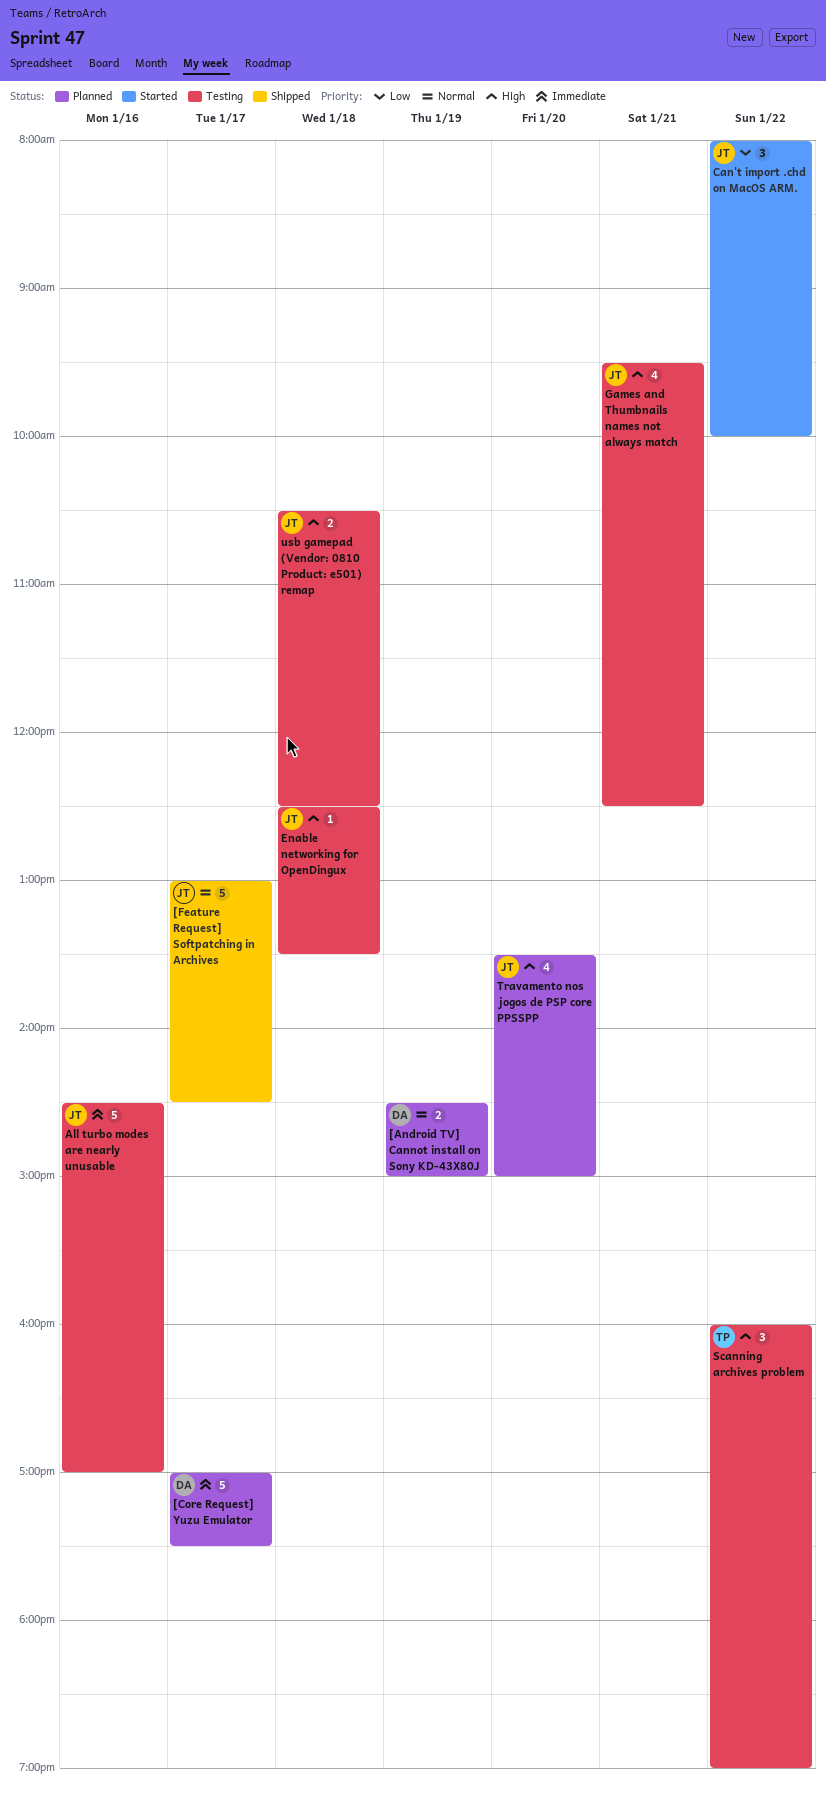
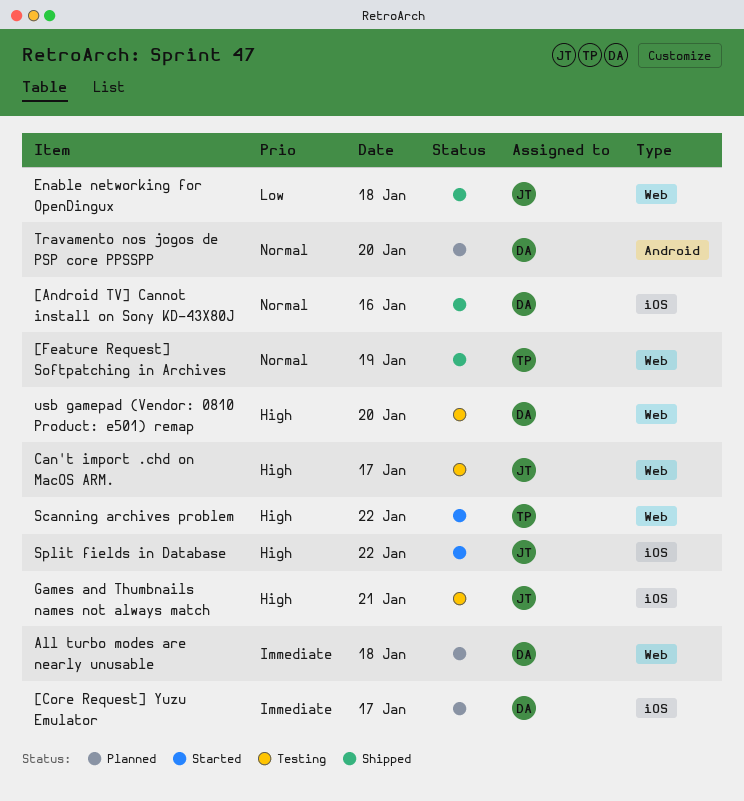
[Android TV] Cannot install on Sony KD-43X80J, status: Planned -> Shipped
[Android TV] Cannot install on Sony KD-43X80J, day: Jan 19 -> Jan 16
[Feature Request] Softpatching in Archives, owner: JT -> TP
[Feature Request] Softpatching in Archives, day: Jan 17 -> Jan 19
All turbo modes are nearly unusable, status: Testing -> Planned
All turbo modes are nearly unusable, owner: JT -> DA
All turbo modes are nearly unusable, day: Jan 16 -> Jan 18
Can't import .chd on MacOS ARM., status: Started -> Testing
Can't import .chd on MacOS ARM., priority: Low -> High
Can't import .chd on MacOS ARM., day: Jan 22 -> Jan 17
Enable networking for OpenDingux, status: Testing -> Shipped
Enable networking for OpenDingux, priority: High -> Low
Scanning archives problem, status: Testing -> Started
Split fields in Database: none -> present
Travamento nos jogos de PSP core PPSSPP, owner: JT -> DA
Travamento nos jogos de PSP core PPSSPP, priority: High -> Normal
usb gamepad (Vendor: 0810 Product: e501) remap, owner: JT -> DA
usb gamepad (Vendor: 0810 Product: e501) remap, day: Jan 18 -> Jan 20

